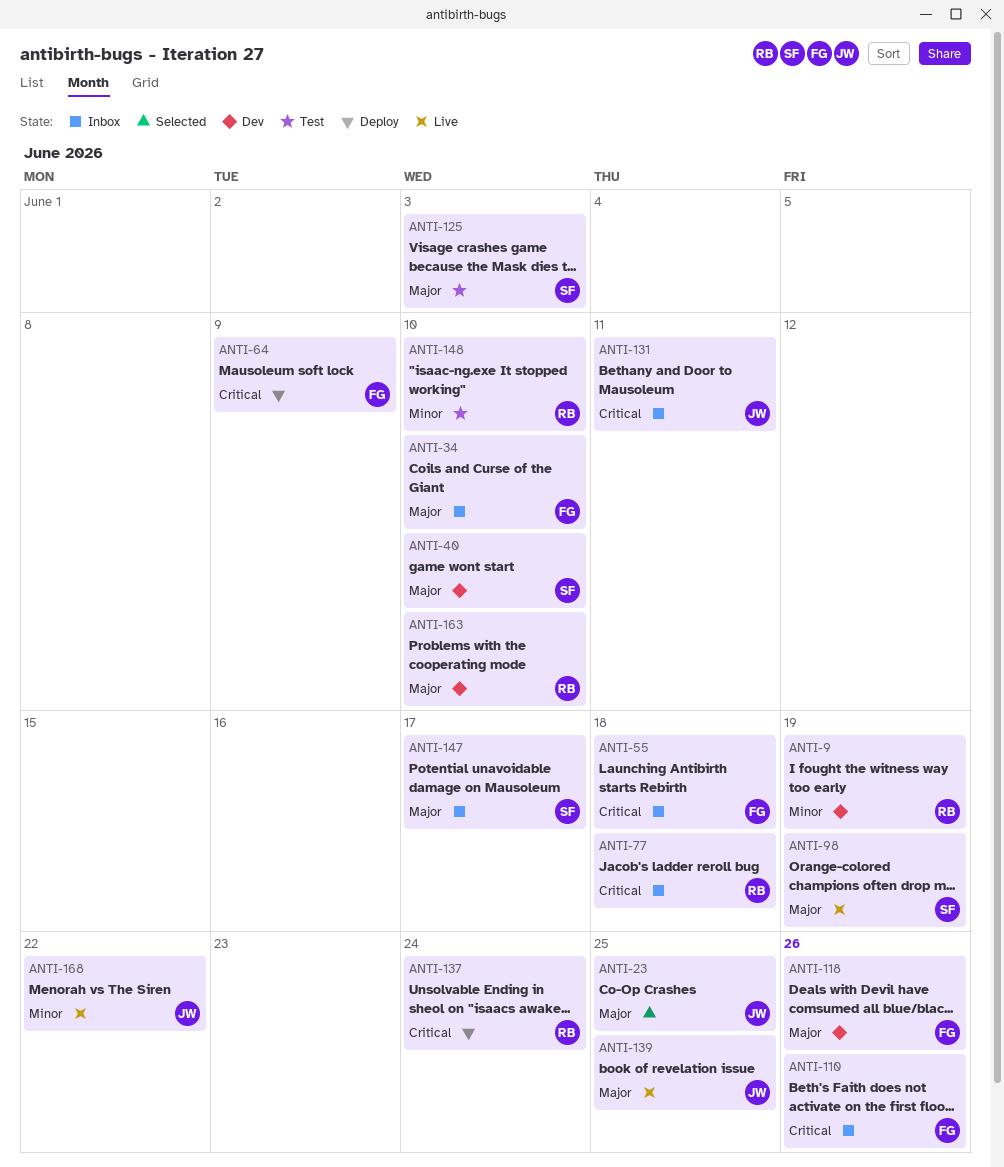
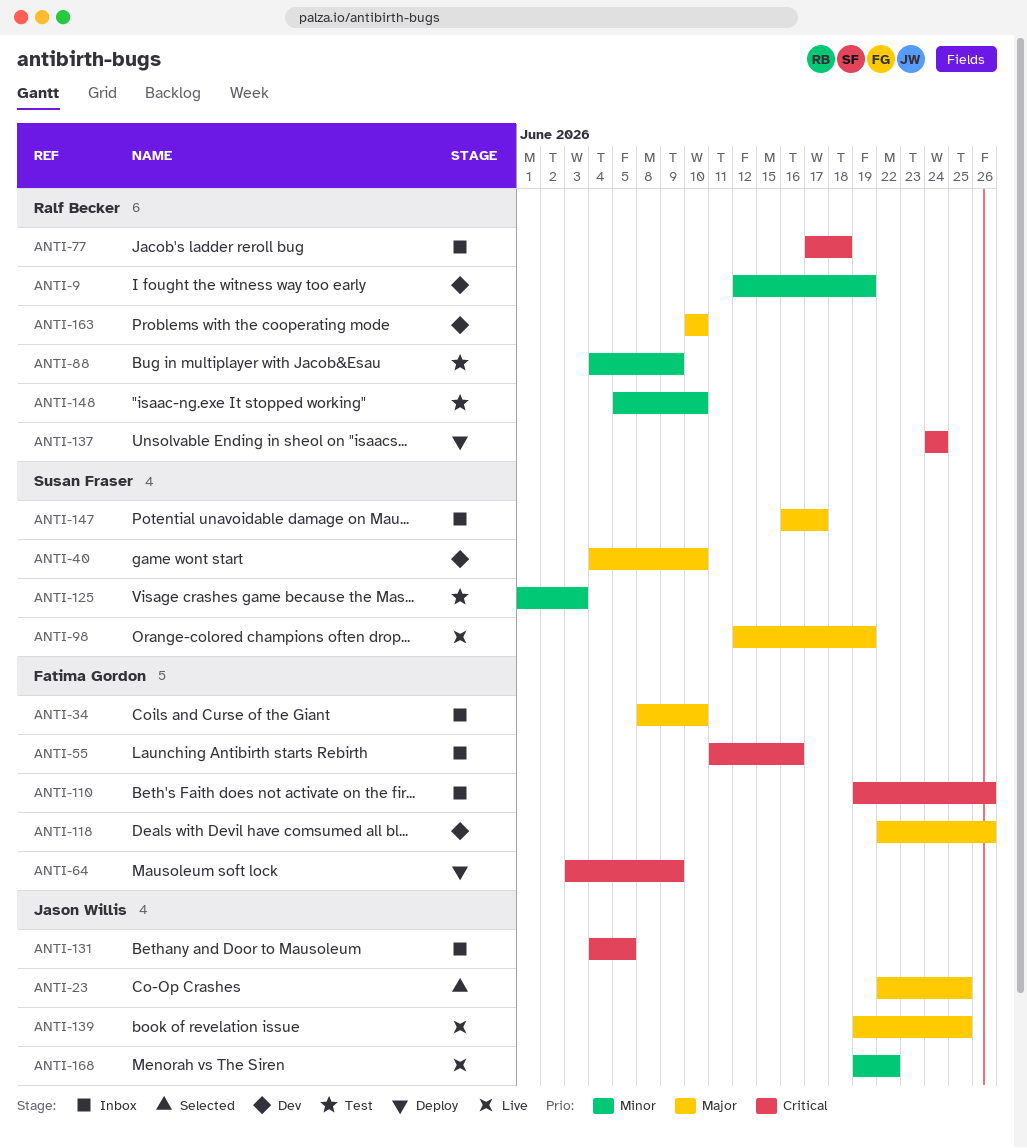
ANTI-55, due: Jun 18 -> Jun 16
ANTI-88: none -> present
ANTI-125, priority: Major -> Minor
ANTI-131, due: Jun 11 -> Jun 5

